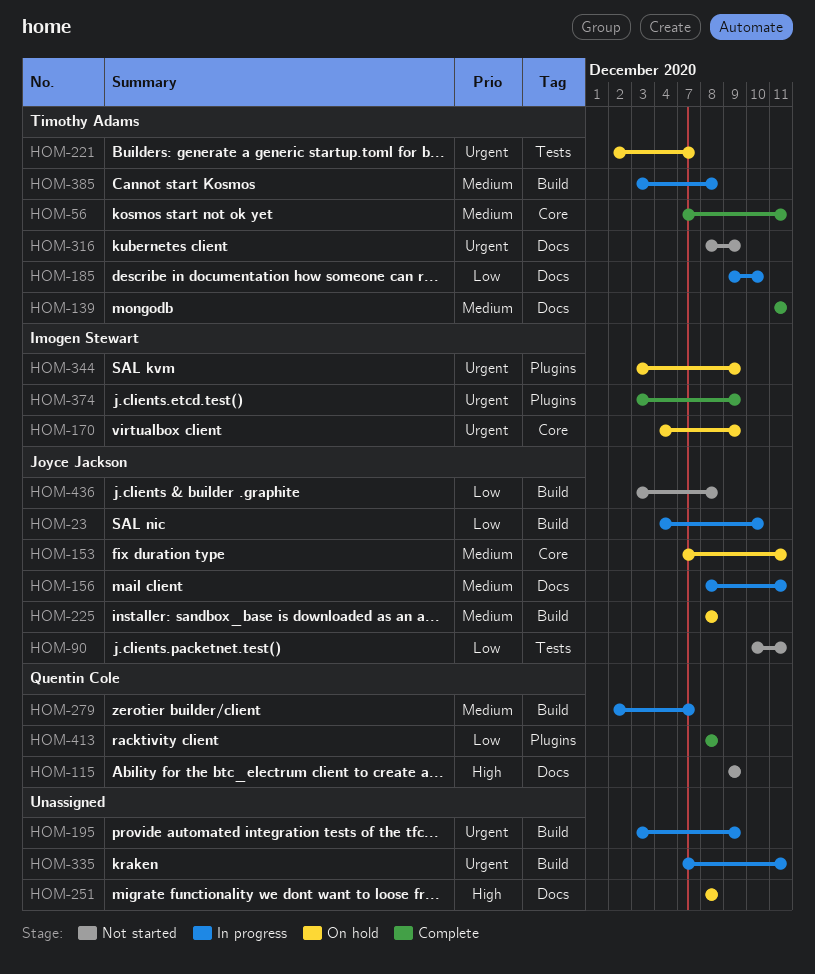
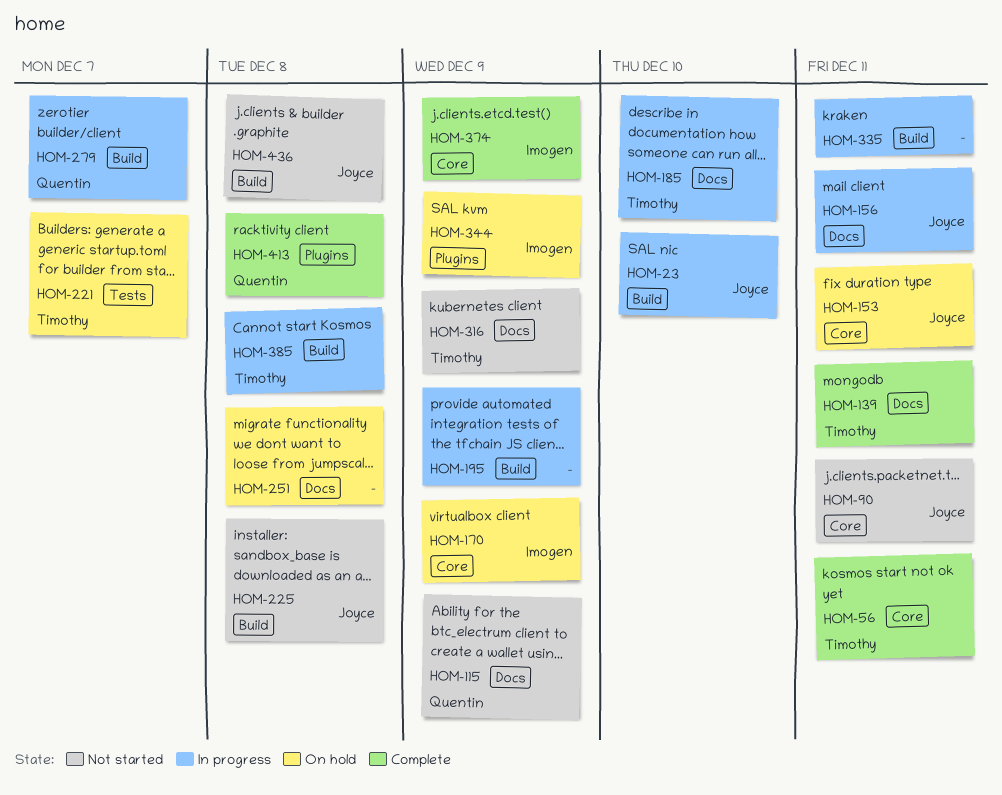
HOM-90, label: Tests -> Core
HOM-225, status: On hold -> Not started
HOM-374, label: Plugins -> Core

